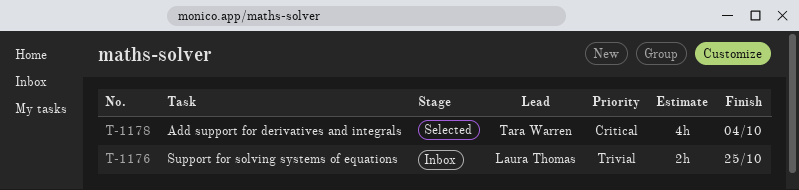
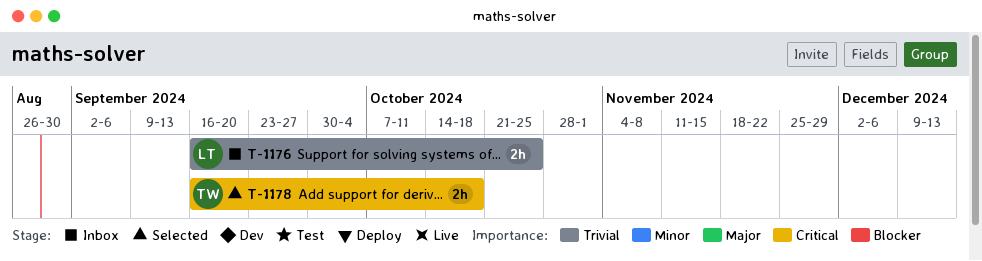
T-1178, estimate: 4h -> 2h
T-1178, due: Oct 4 -> Oct 18

